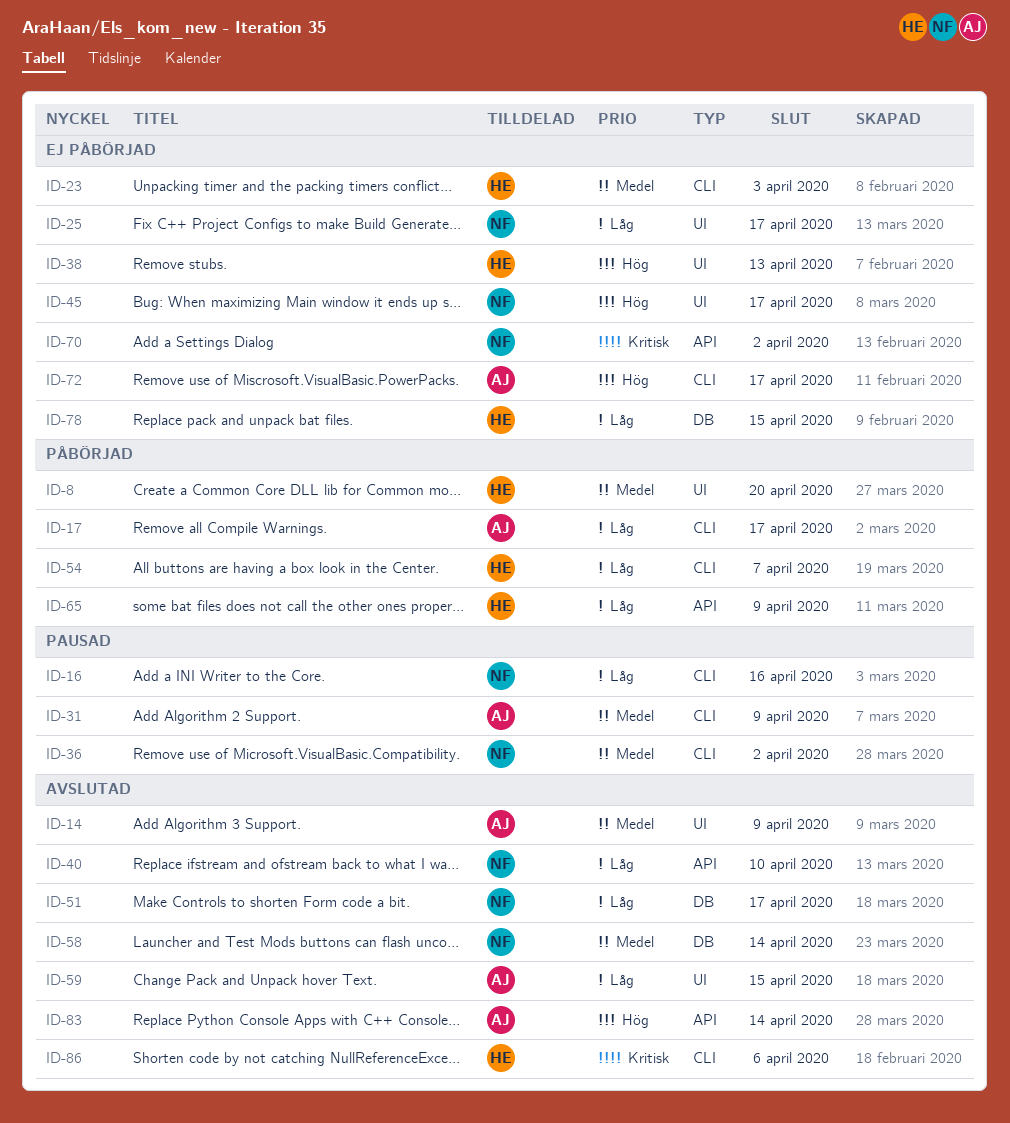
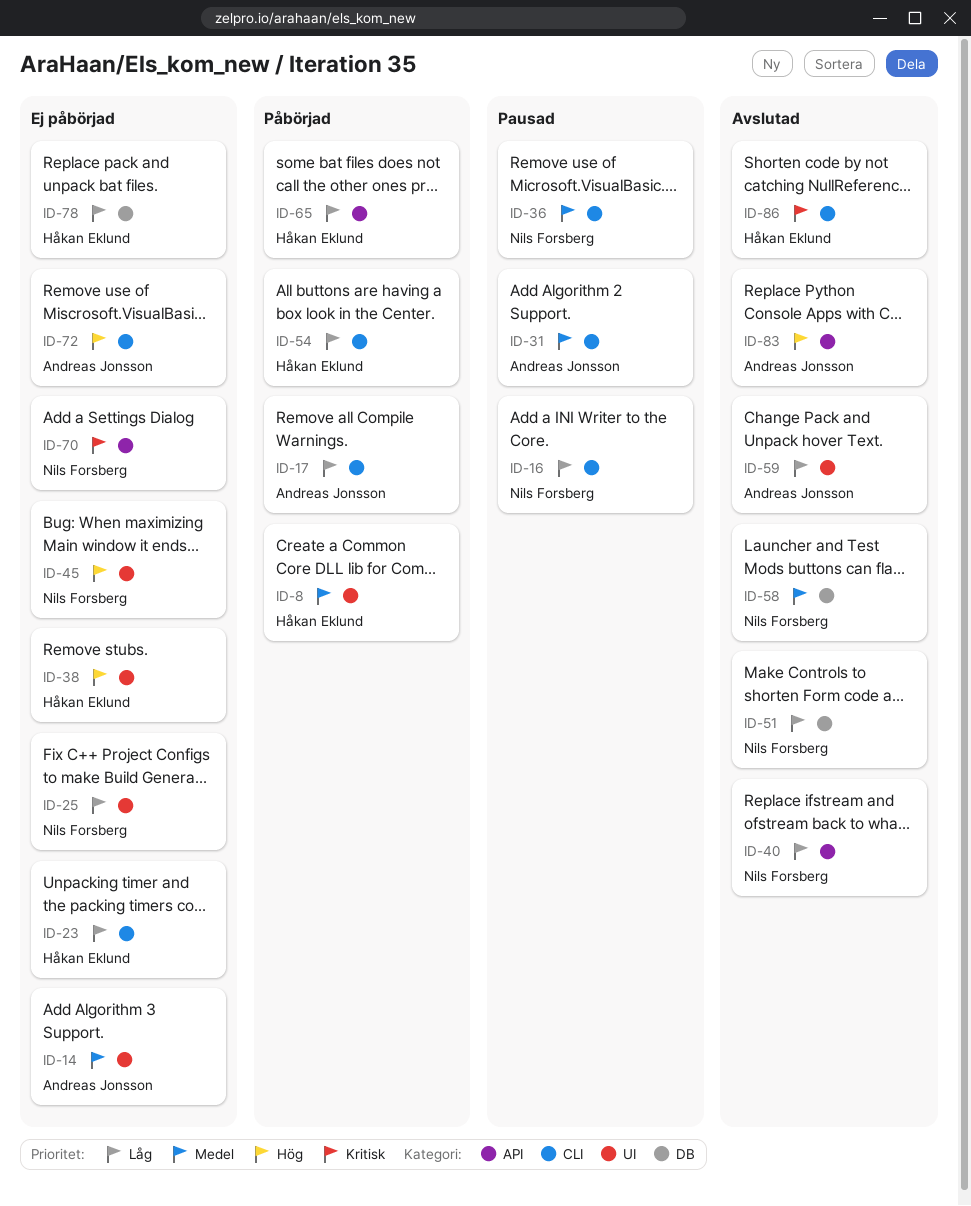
ID-14, status: Avslutad -> Ej påbörjad
ID-23, priority: Medel -> Låg

